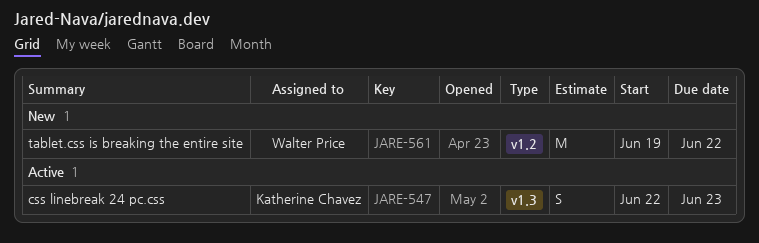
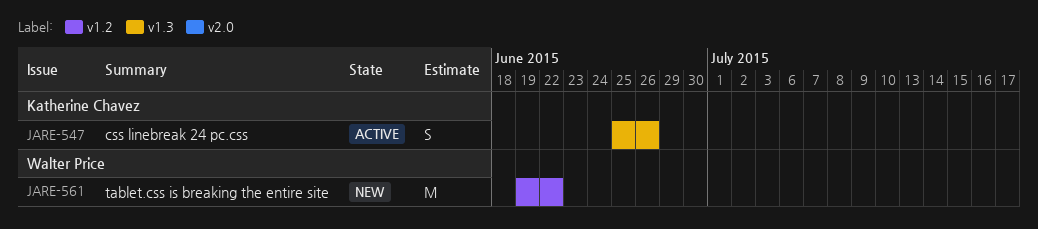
JARE-547, start: Jun 22 -> Jun 25
JARE-547, due: Jun 23 -> Jun 26

